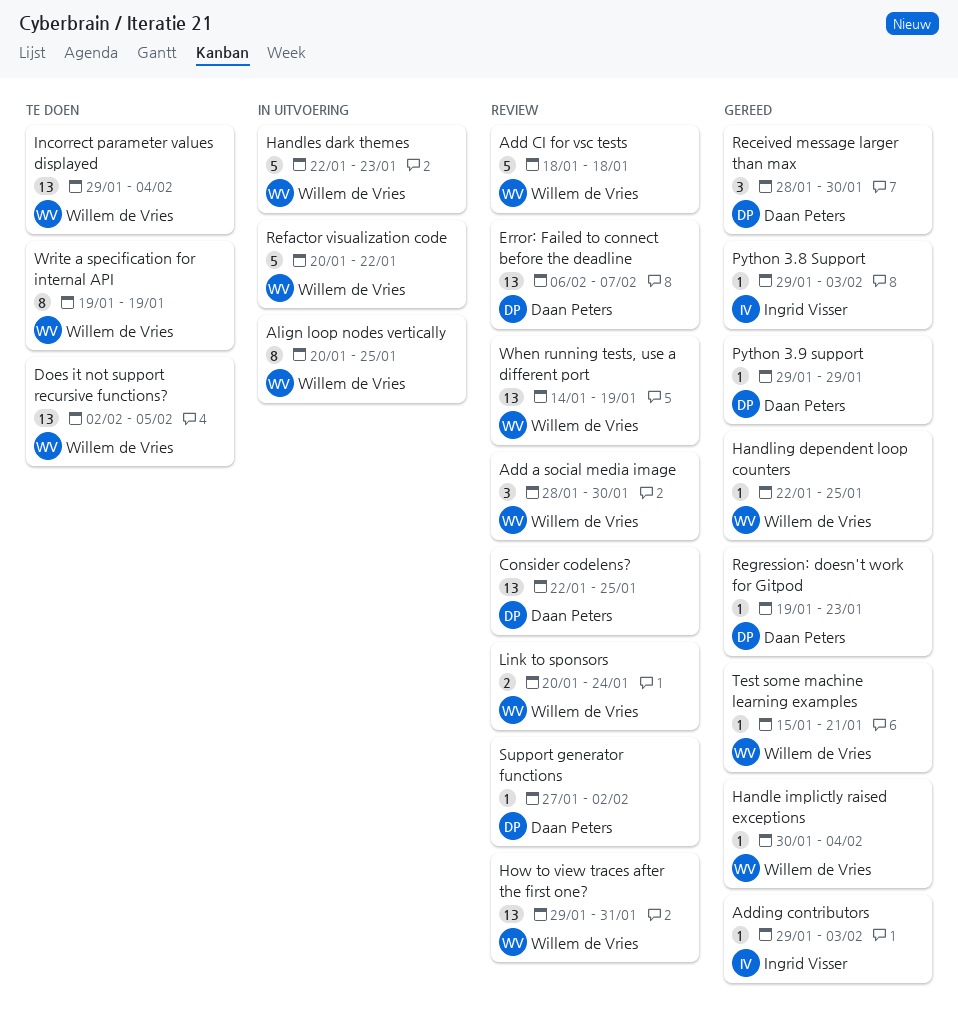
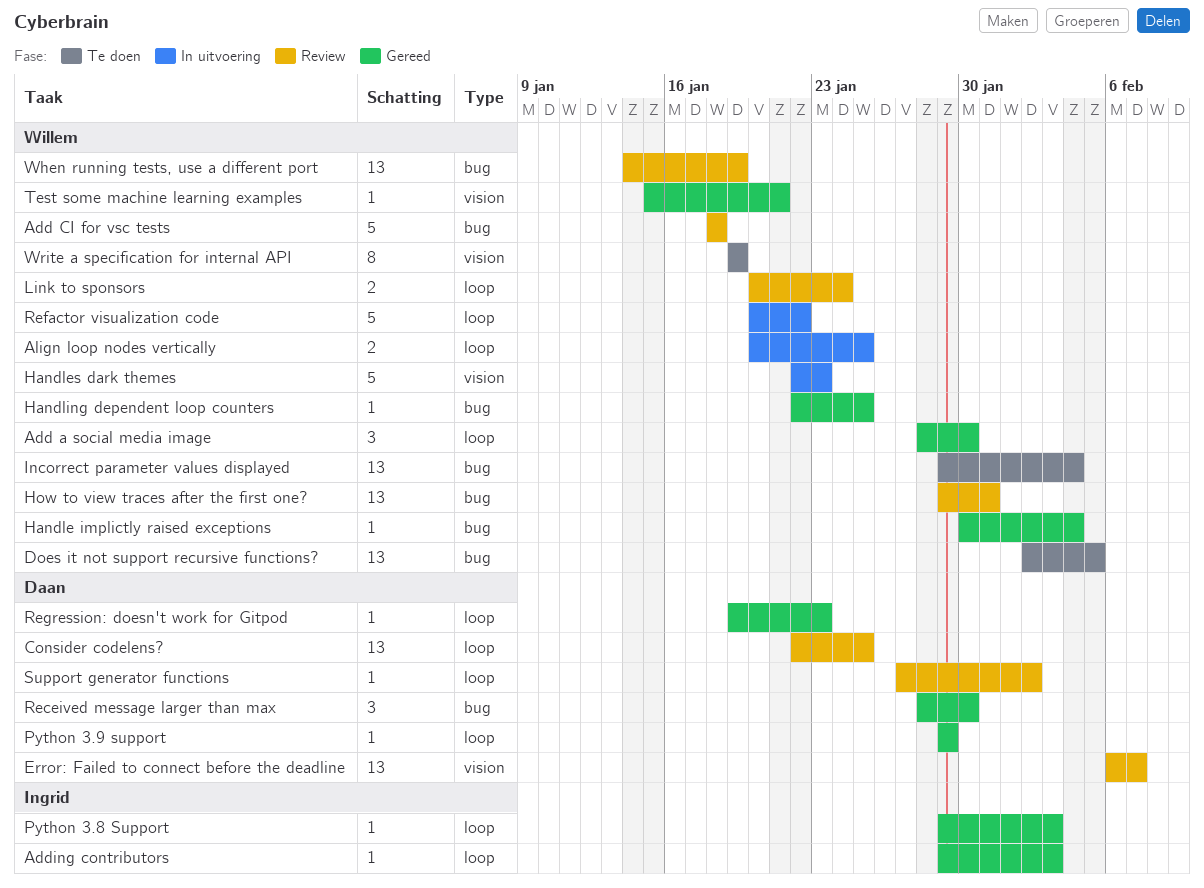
Add a social media image, status: Review -> Gereed
Align loop nodes vertically, estimate: 8 -> 2

